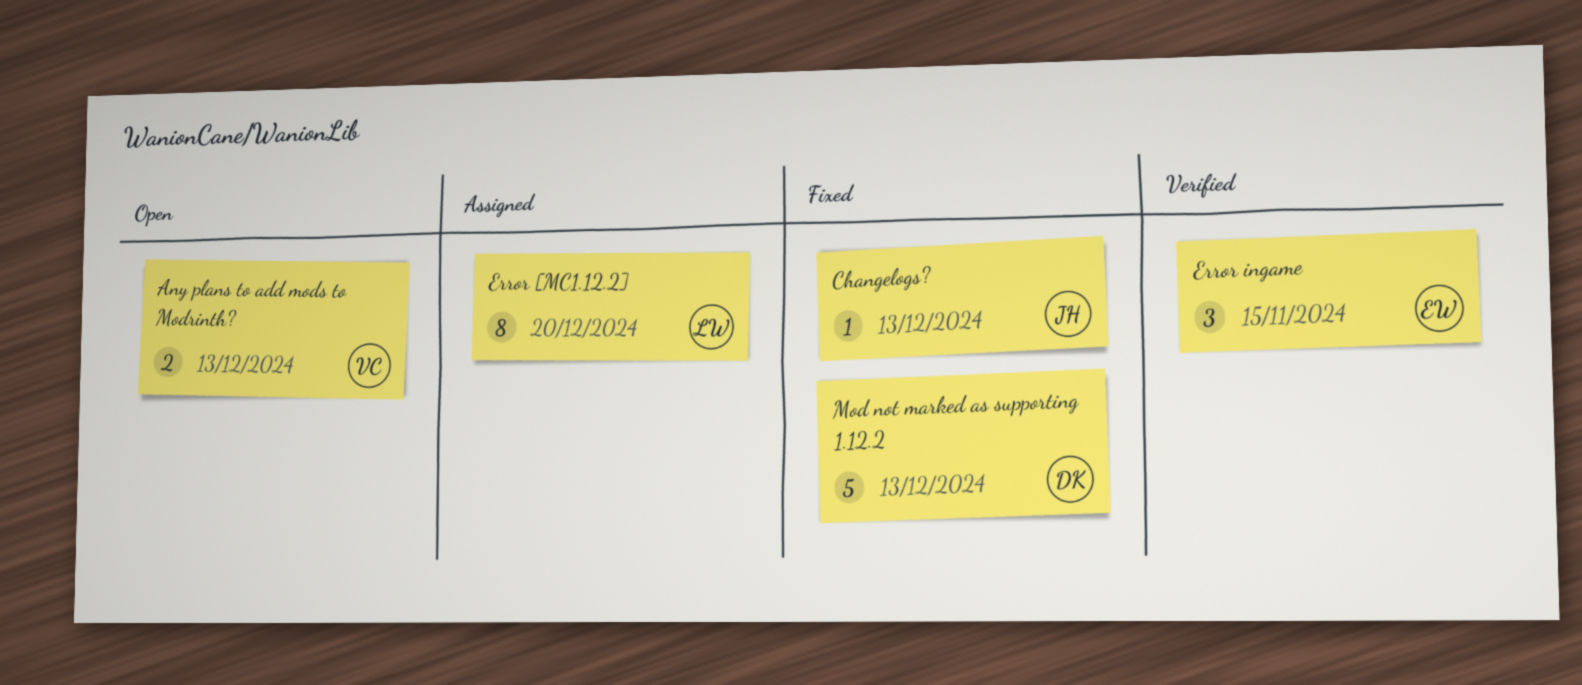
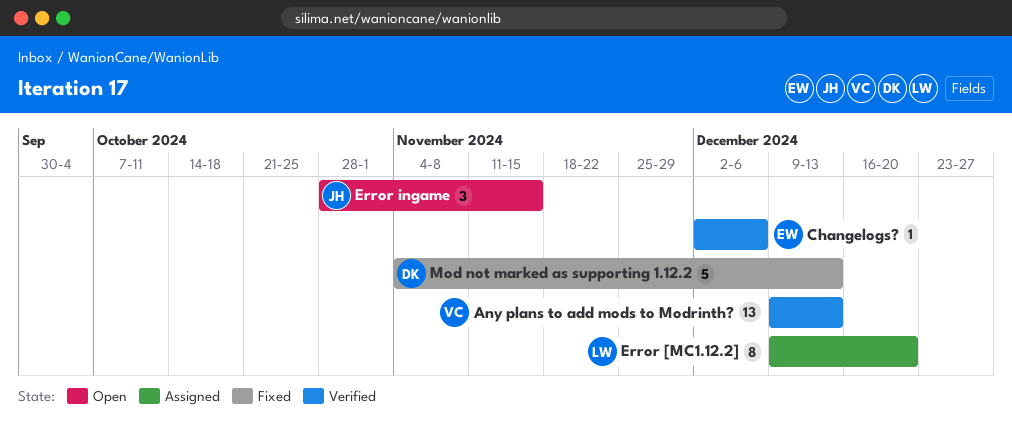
Any plans to add mods to Modrinth?, status: Open -> Verified
Any plans to add mods to Modrinth?, estimate: 2 -> 13
Changelogs?, status: Fixed -> Verified
Changelogs?, owner: JH -> EW
Changelogs?, due: Dec 13 -> Dec 6
Error ingame, status: Verified -> Open
Error ingame, owner: EW -> JH

